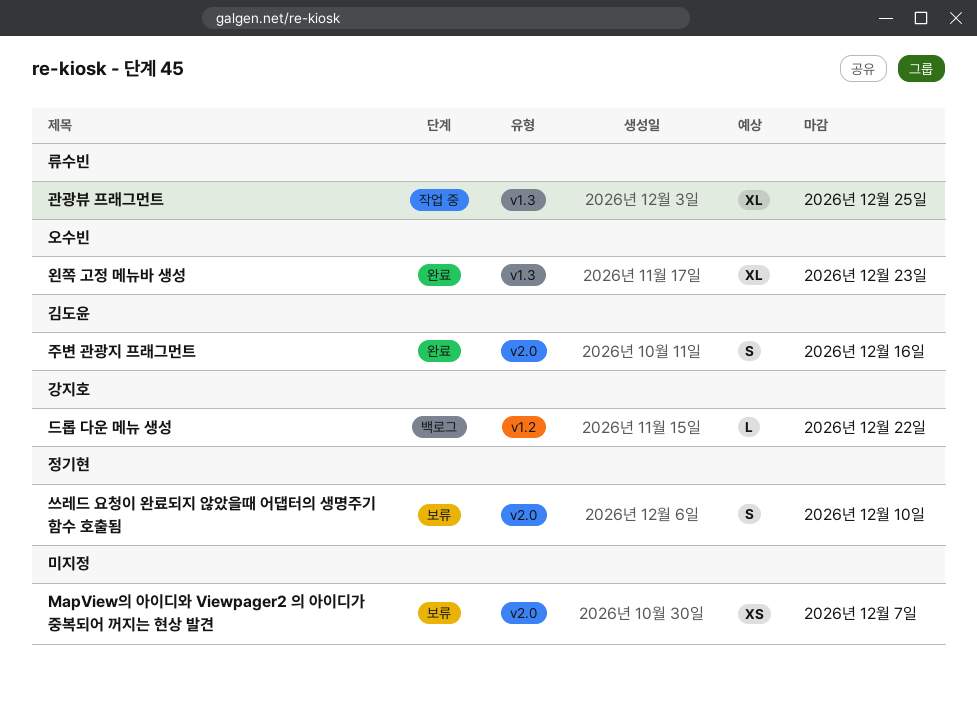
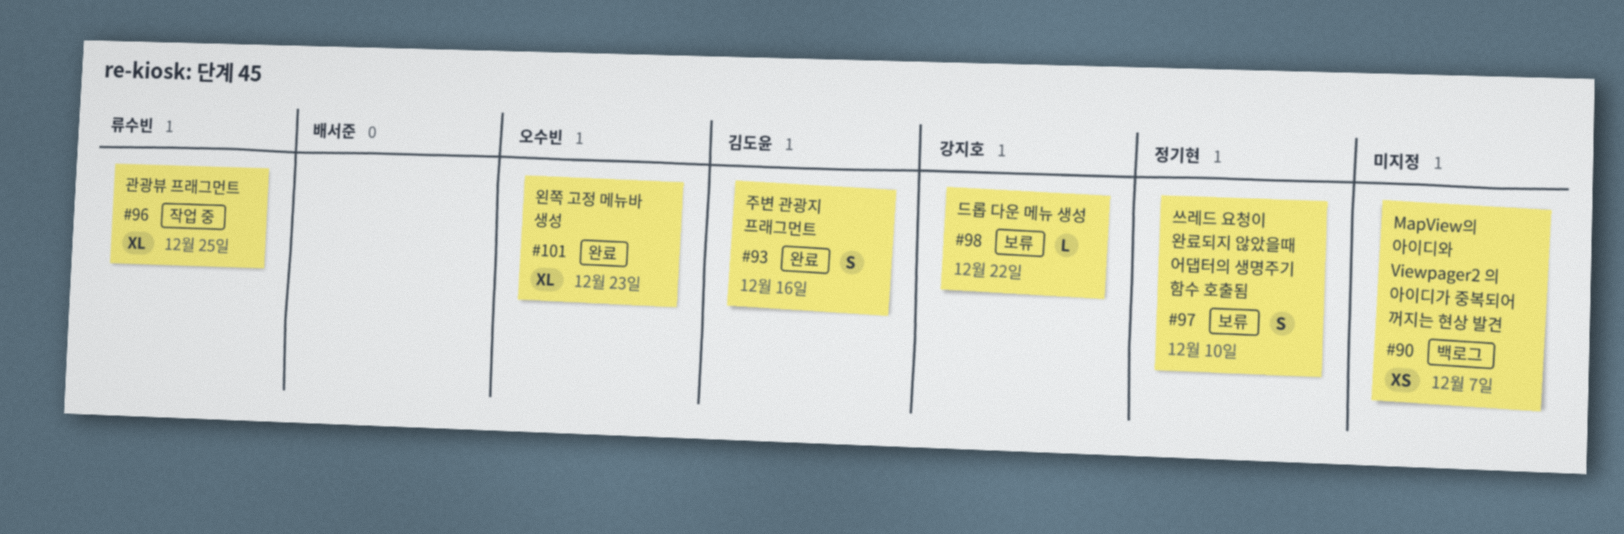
MapView의 아이디와 Viewpager2 의 아이디가 중복되어 꺼지는 현상 발견, status: 보류 -> 백로그
드롭 다운 메뉴 생성, status: 백로그 -> 보류

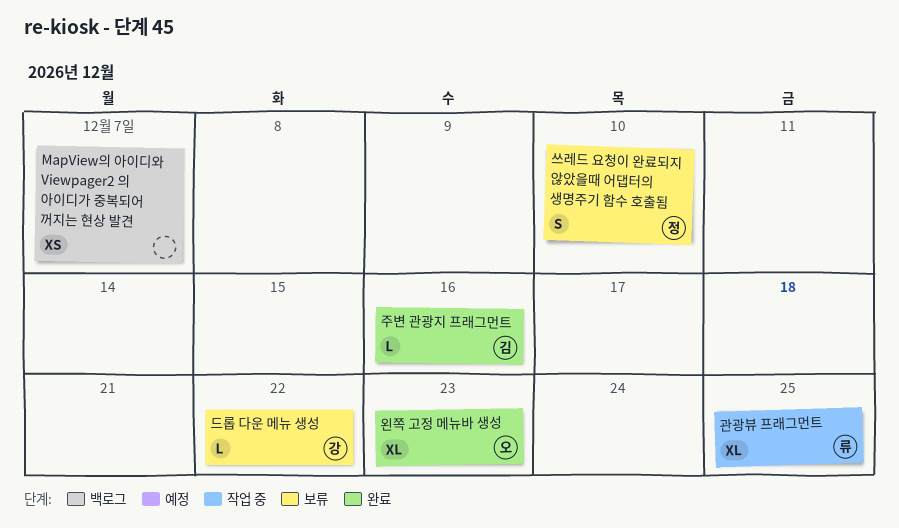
주변 관광지 프래그먼트, estimate: S -> L

